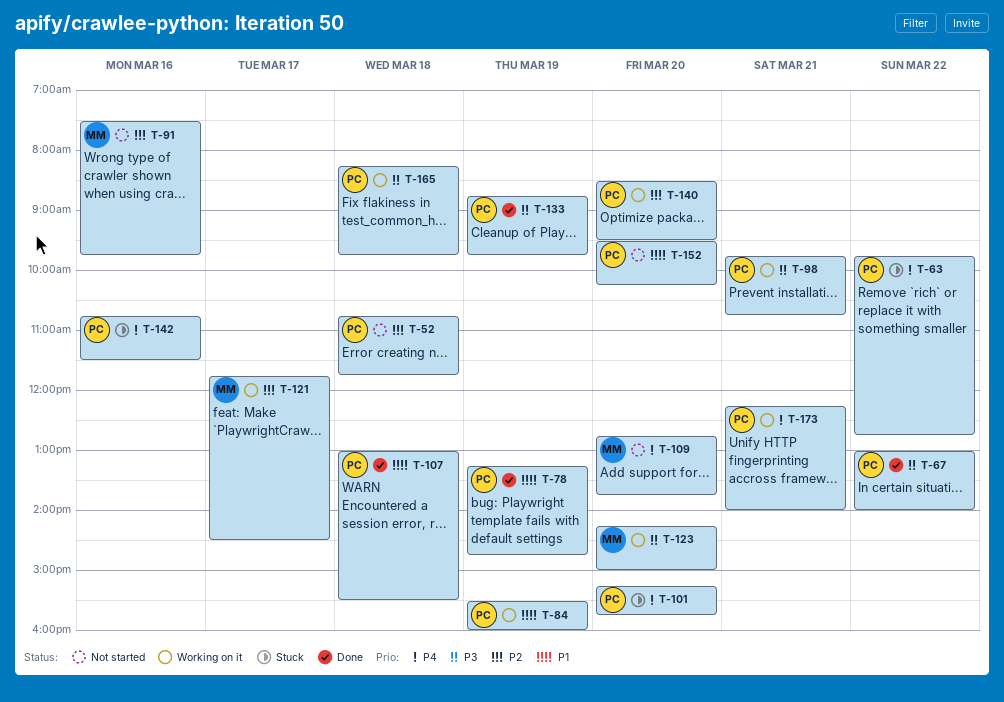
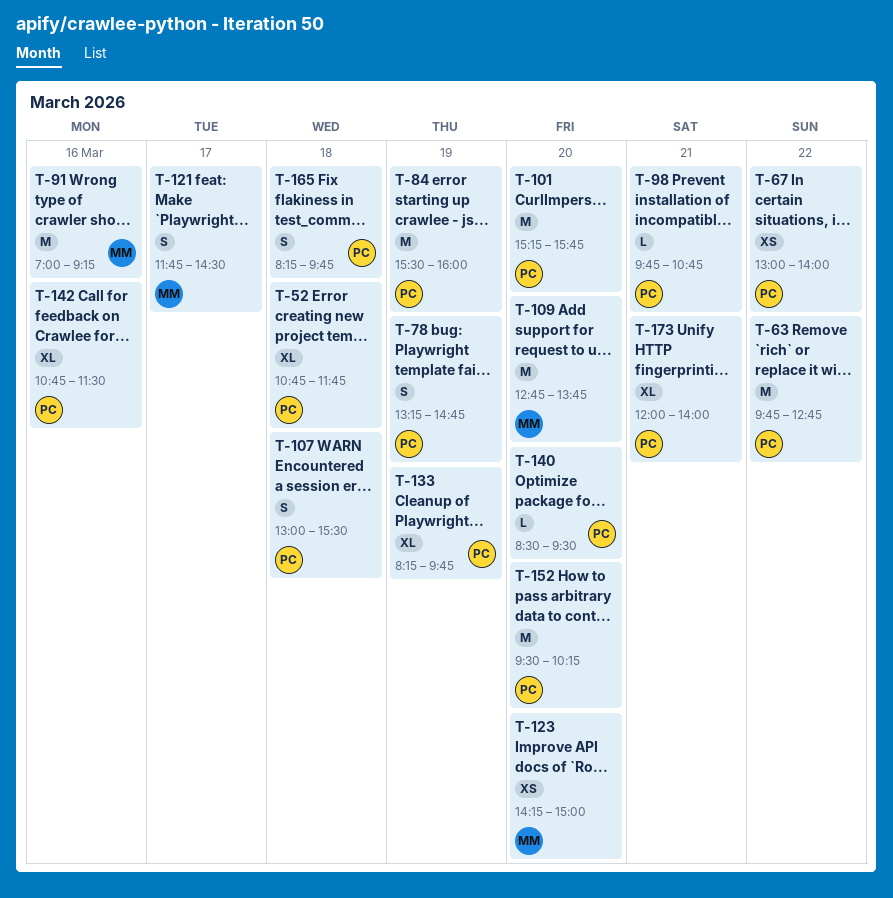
T-91, begins: 07:30 -> 07:00
T-91, ends: 09:45 -> 09:15
T-133, begins: 08:45 -> 08:15
T-173, begins: 12:15 -> 12:00

